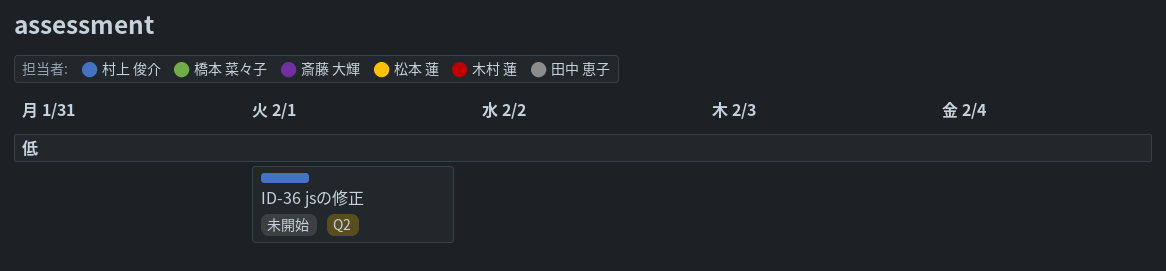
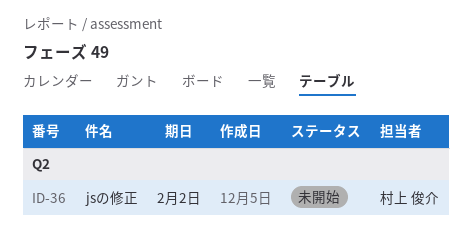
ID-36, due: Feb 1 -> Feb 2

